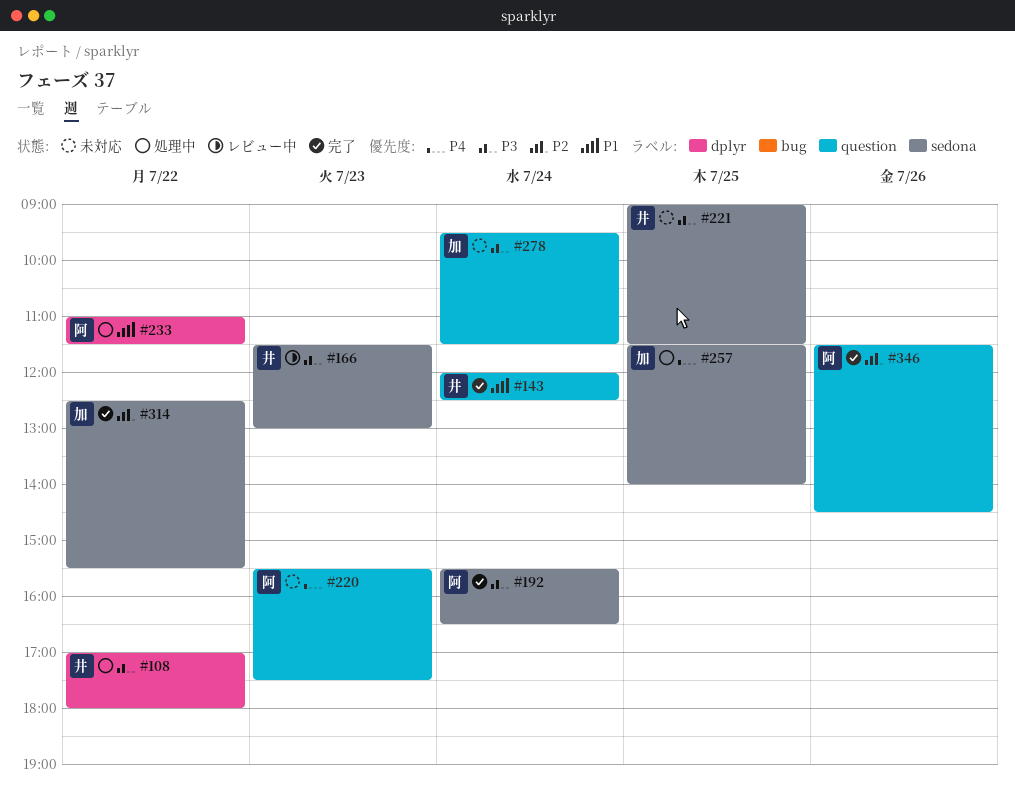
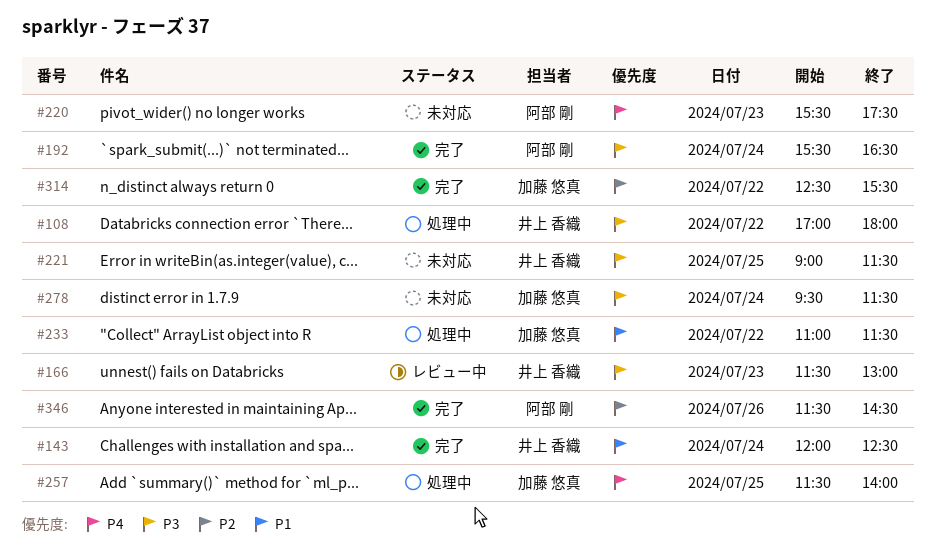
#233, owner: 阿部 剛 -> 加藤 悠真

